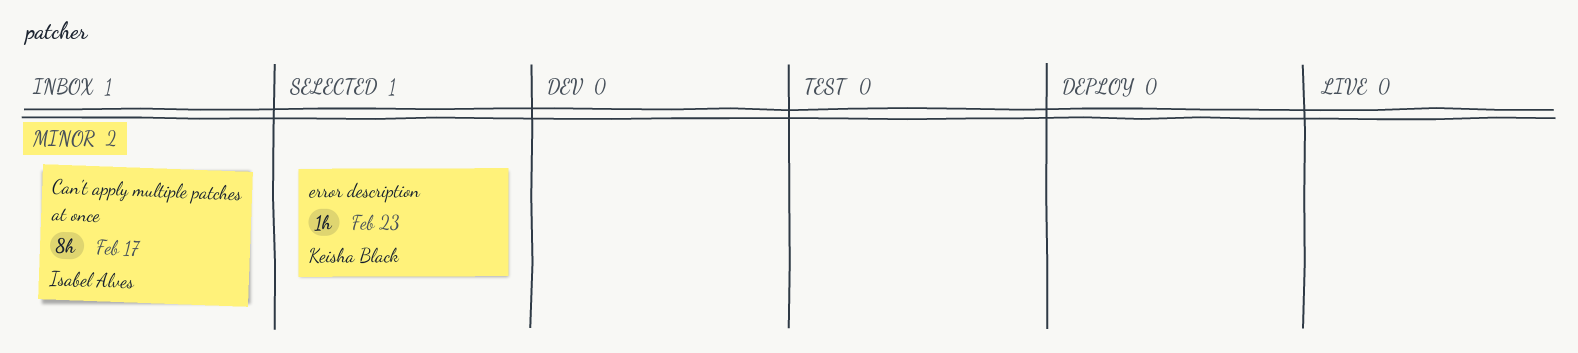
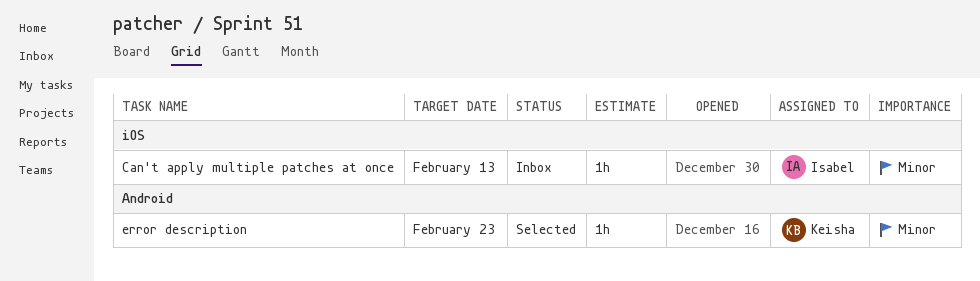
Can't apply multiple patches at once, estimate: 8h -> 1h
Can't apply multiple patches at once, due: Feb 17 -> Feb 13

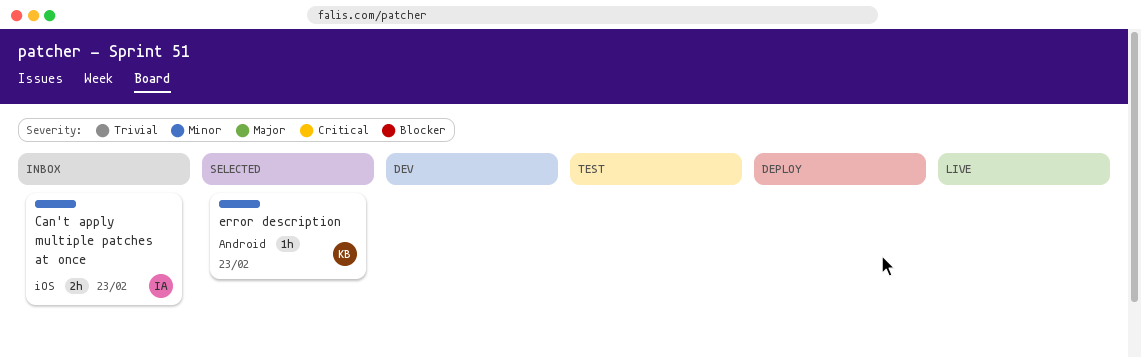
Can't apply multiple patches at once, estimate: 1h -> 2h
Can't apply multiple patches at once, due: Feb 13 -> Feb 23

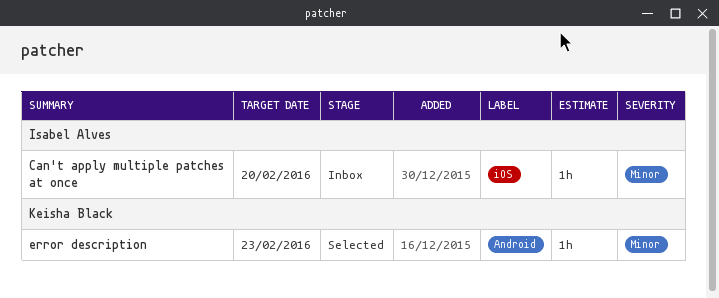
Can't apply multiple patches at once, estimate: 2h -> 1h
Can't apply multiple patches at once, due: Feb 23 -> Feb 20

